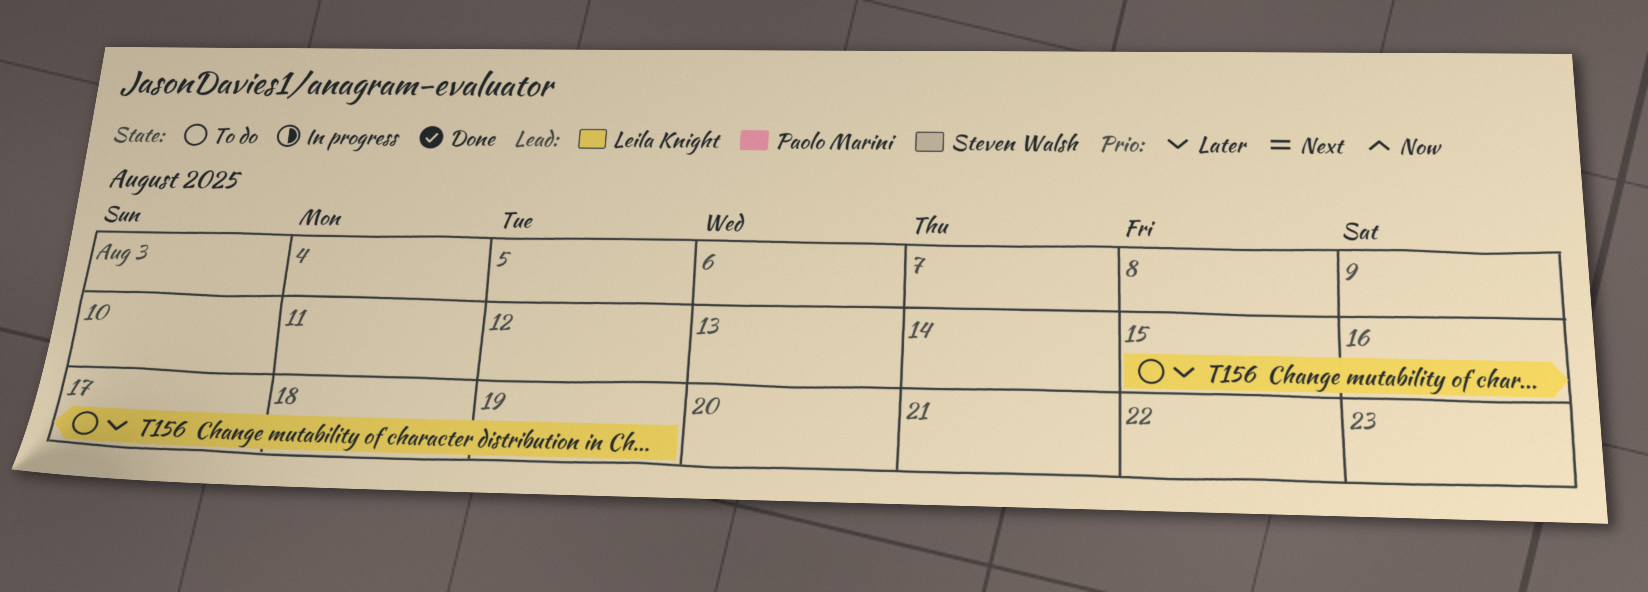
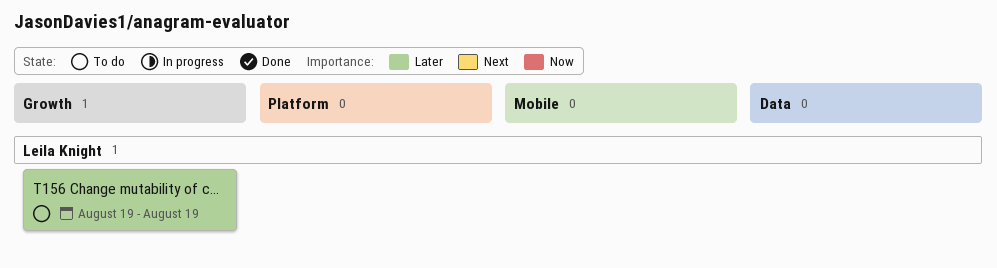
T156, start: Aug 15 -> Aug 19

